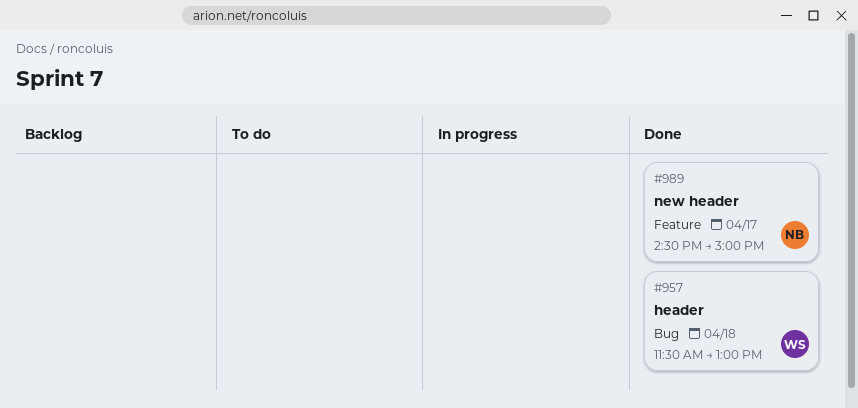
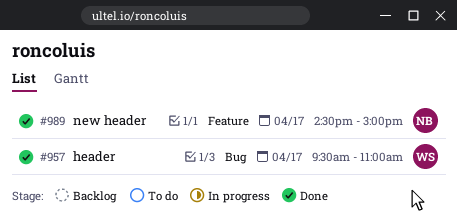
#957, day: Apr 18 -> Apr 17
#957, begins: 11:30 -> 09:30
#957, ends: 13:00 -> 11:00

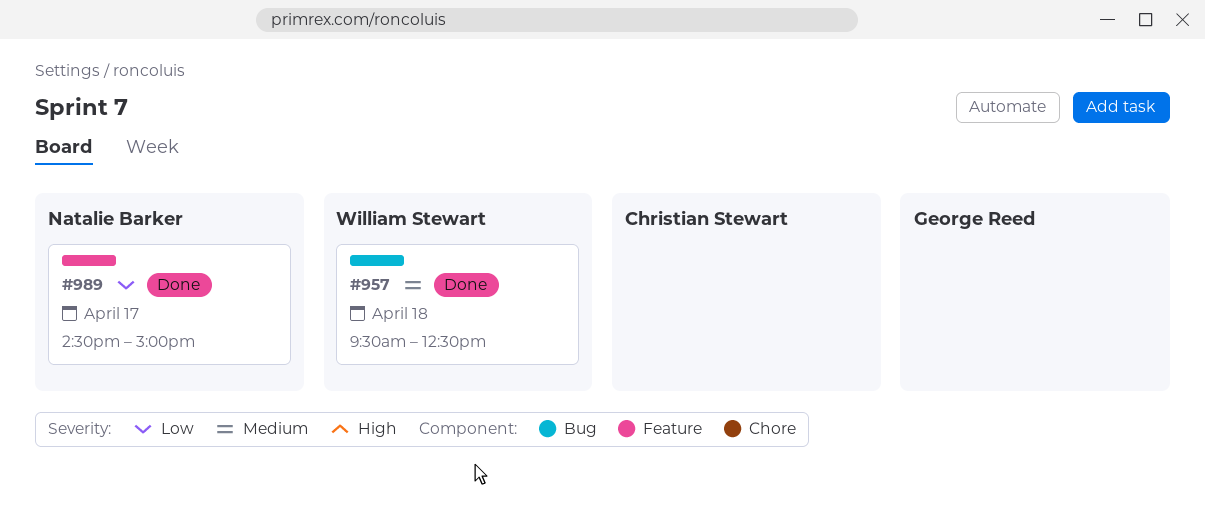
#957, day: Apr 17 -> Apr 18
#957, ends: 11:00 -> 12:30

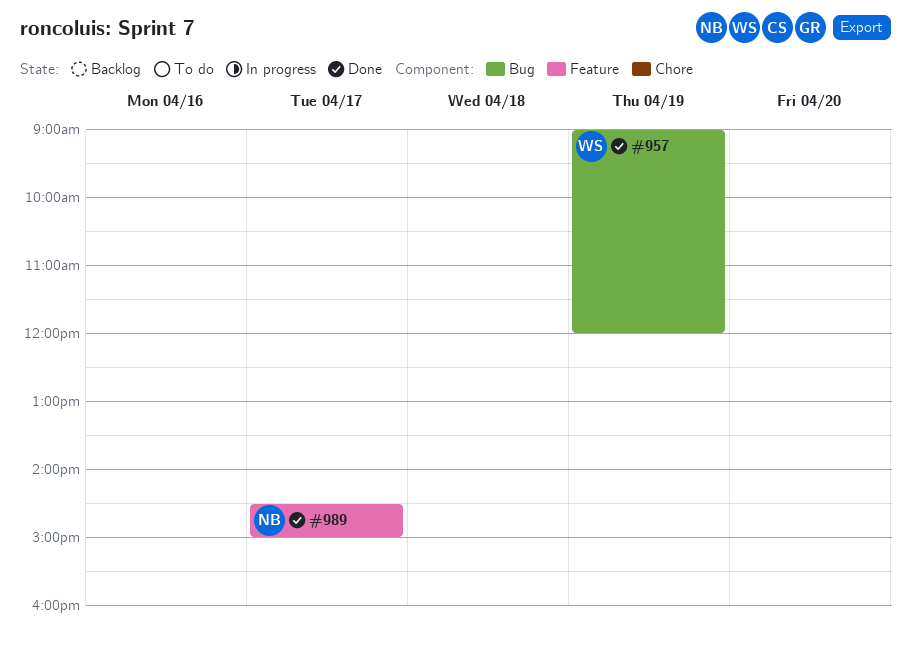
#957, day: Apr 18 -> Apr 19
#957, begins: 09:30 -> 09:00
#957, ends: 12:30 -> 12:00

